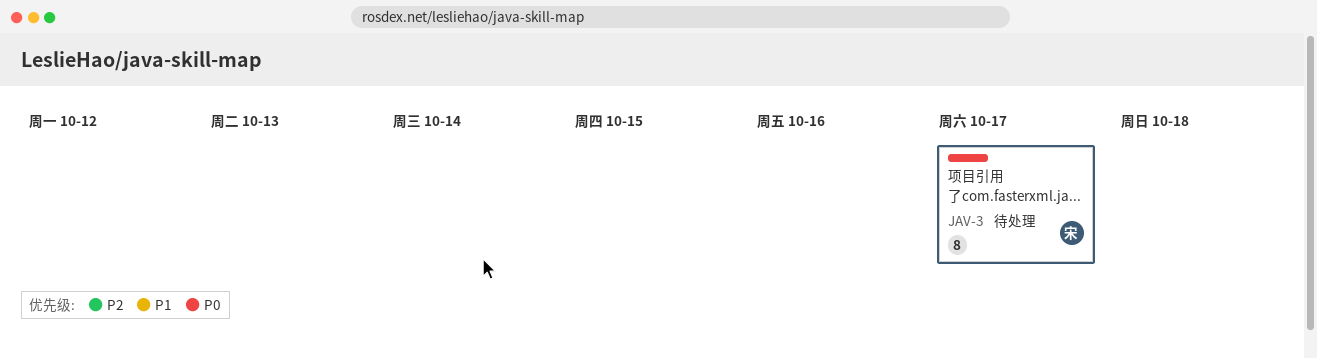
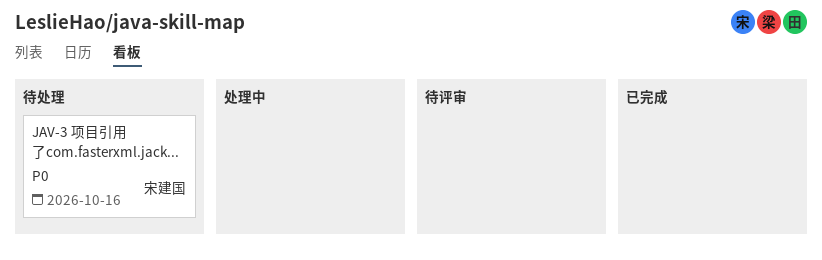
JAV-3, due: Oct 17 -> Oct 16

